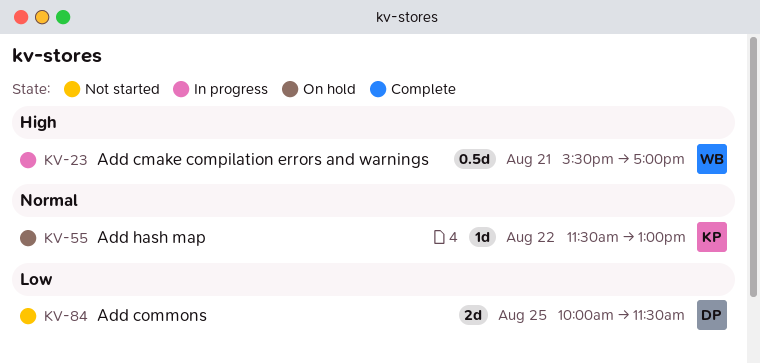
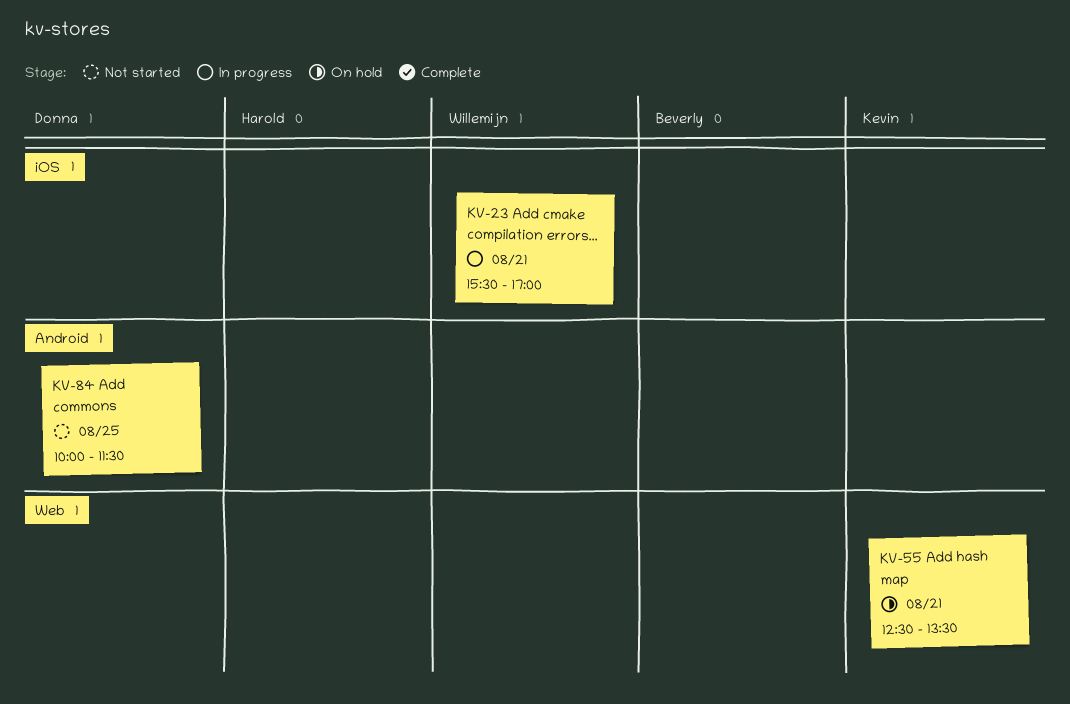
KV-55, day: Aug 22 -> Aug 21
KV-55, begins: 11:30 -> 12:30
KV-55, ends: 13:00 -> 13:30

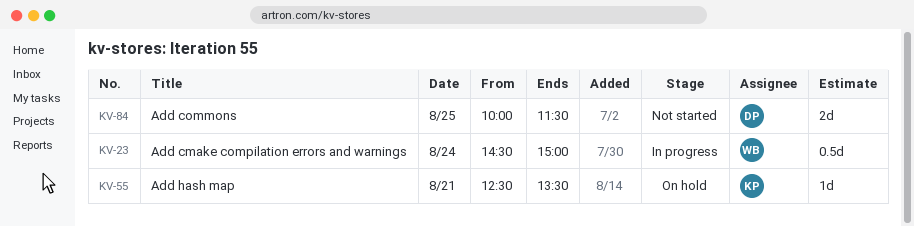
KV-23, day: Aug 21 -> Aug 24
KV-23, begins: 15:30 -> 14:30
KV-23, ends: 17:00 -> 15:00

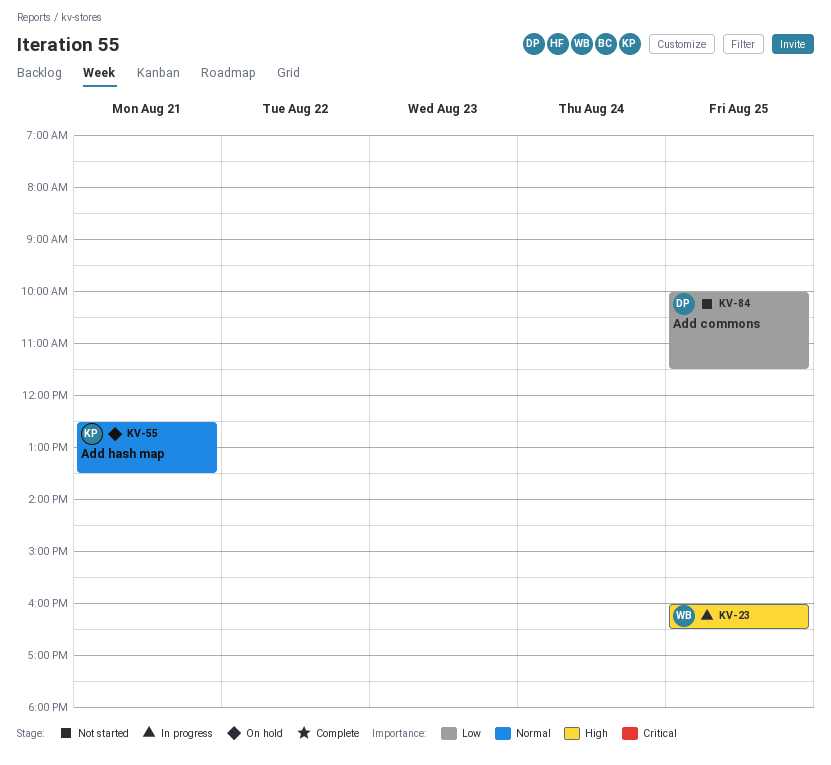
KV-23, day: Aug 24 -> Aug 25
KV-23, begins: 14:30 -> 16:00
KV-23, ends: 15:00 -> 16:30

